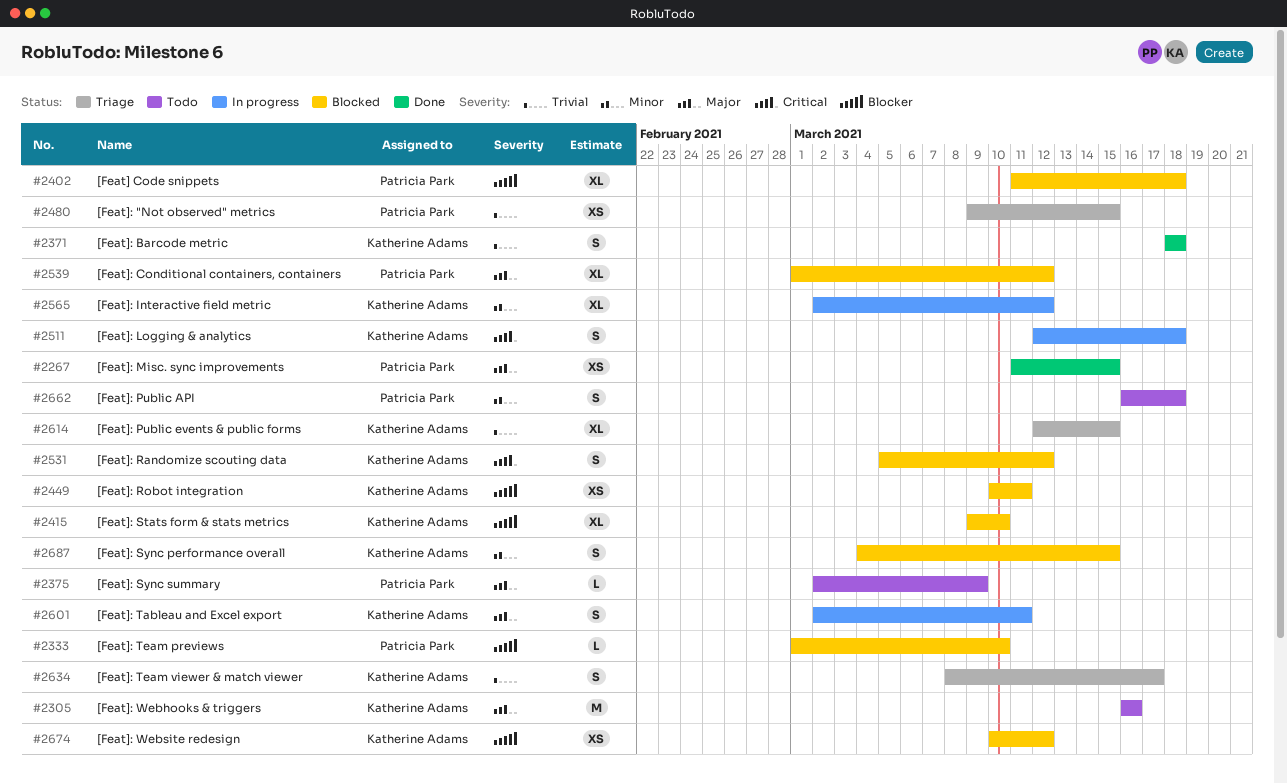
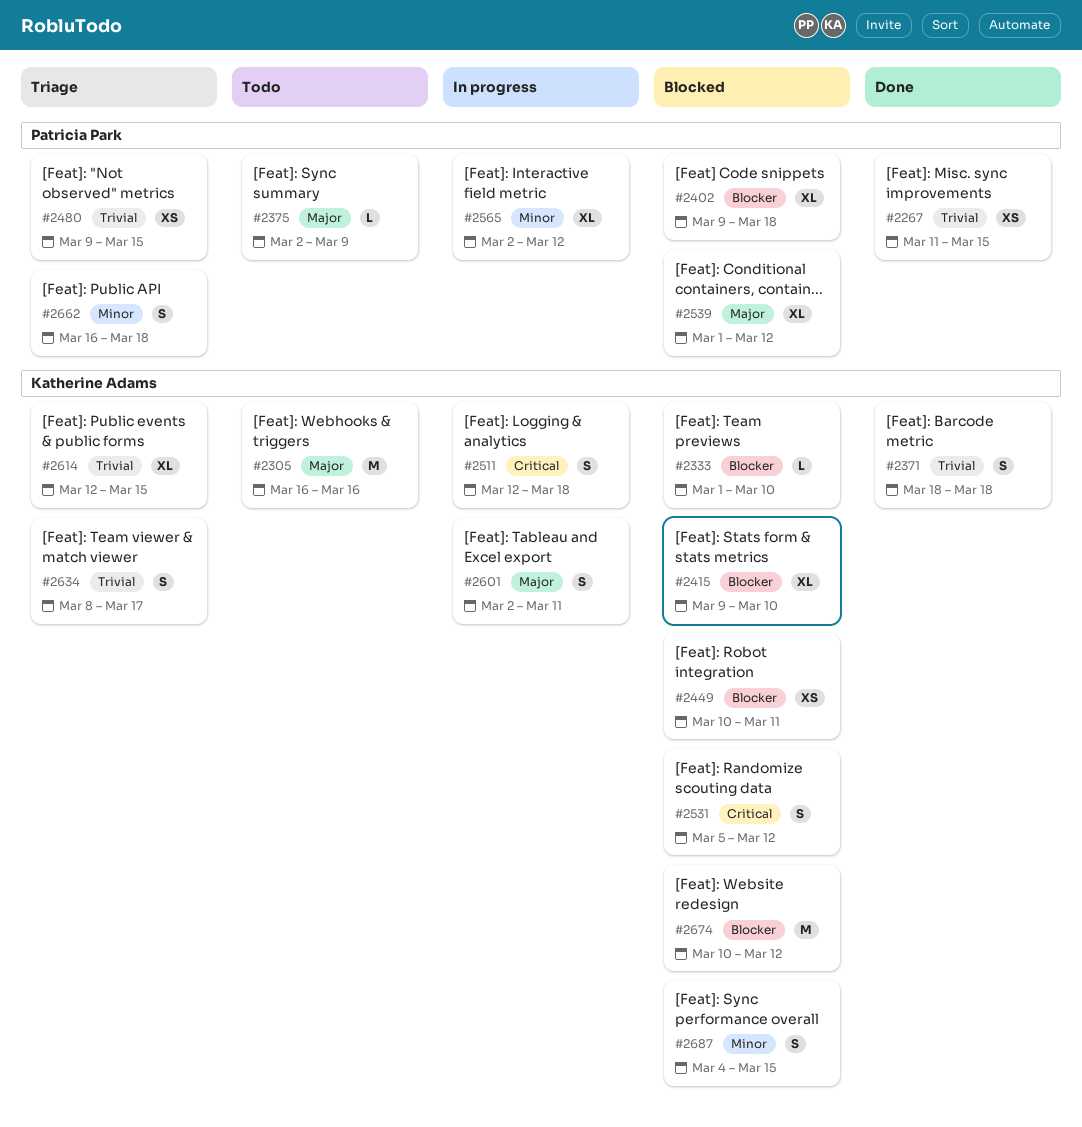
#2267, priority: Major -> Trivial
#2333, owner: Patricia Park -> Katherine Adams
#2402, start: Mar 11 -> Mar 9
#2565, owner: Katherine Adams -> Patricia Park
#2662, status: Todo -> Triage
#2674, estimate: XS -> M

